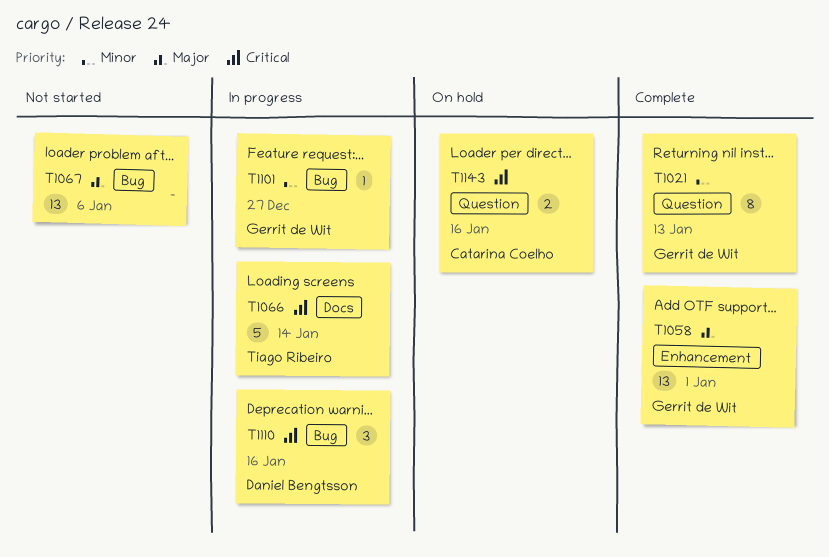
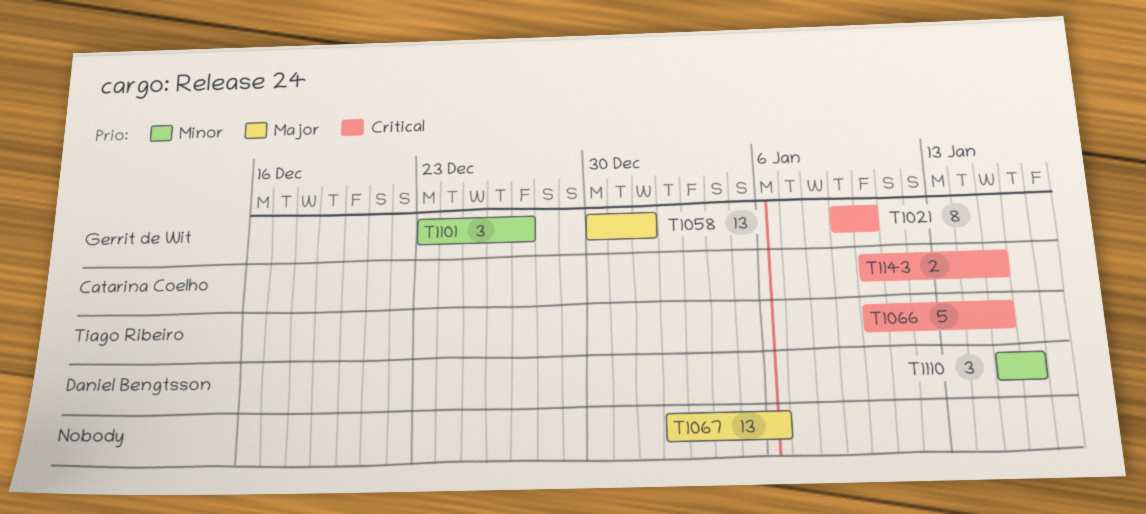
T1021, priority: Minor -> Critical
T1021, due: Jan 13 -> Jan 10
T1066, due: Jan 14 -> Jan 15
T1101, estimate: 1 -> 3
T1110, priority: Critical -> Minor
T1143, due: Jan 16 -> Jan 15

